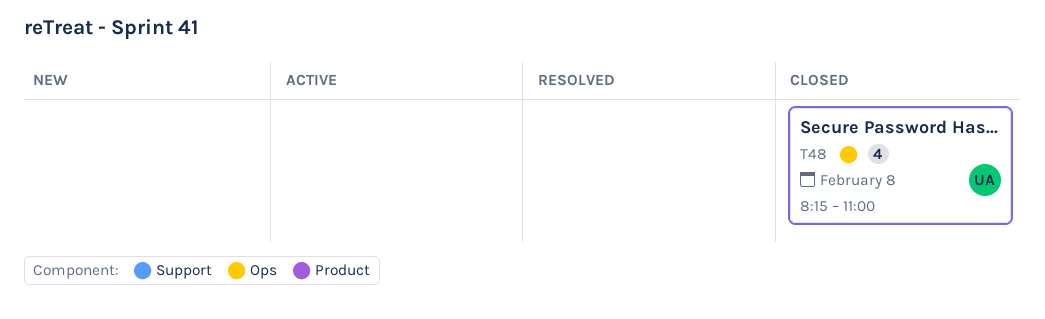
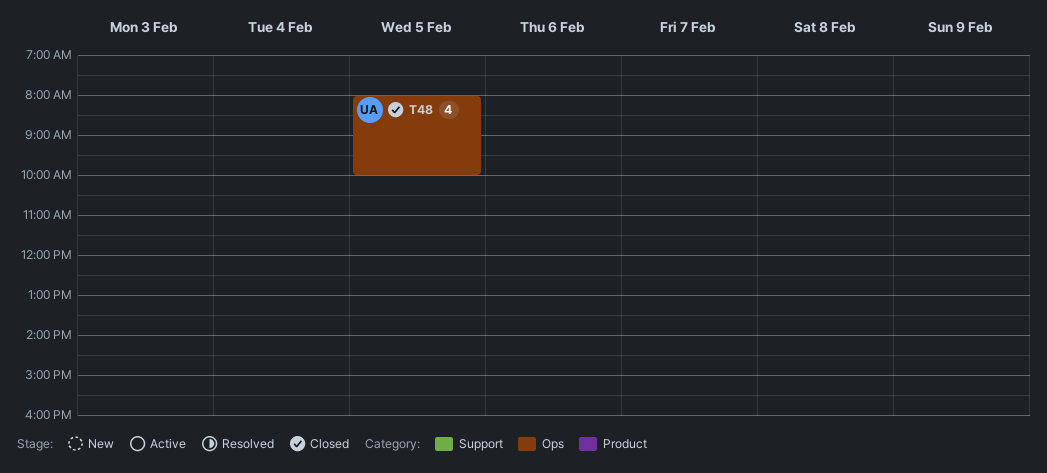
T48, day: Feb 8 -> Feb 5
T48, begins: 08:15 -> 08:00
T48, ends: 11:00 -> 10:00

